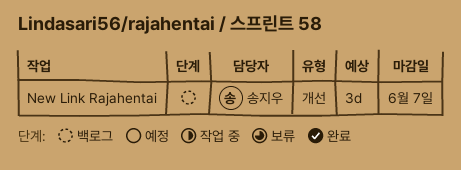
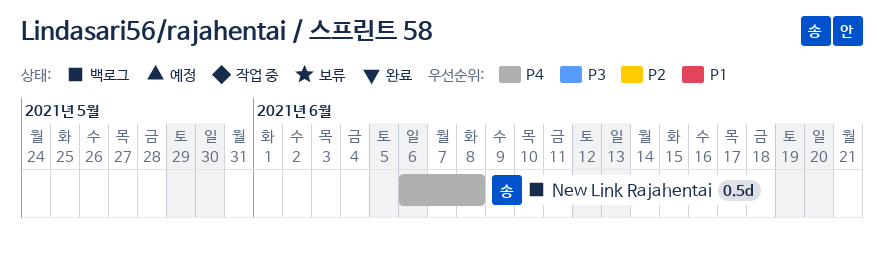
New Link Rajahentai, estimate: 3d -> 0.5d
New Link Rajahentai, due: Jun 7 -> Jun 8

